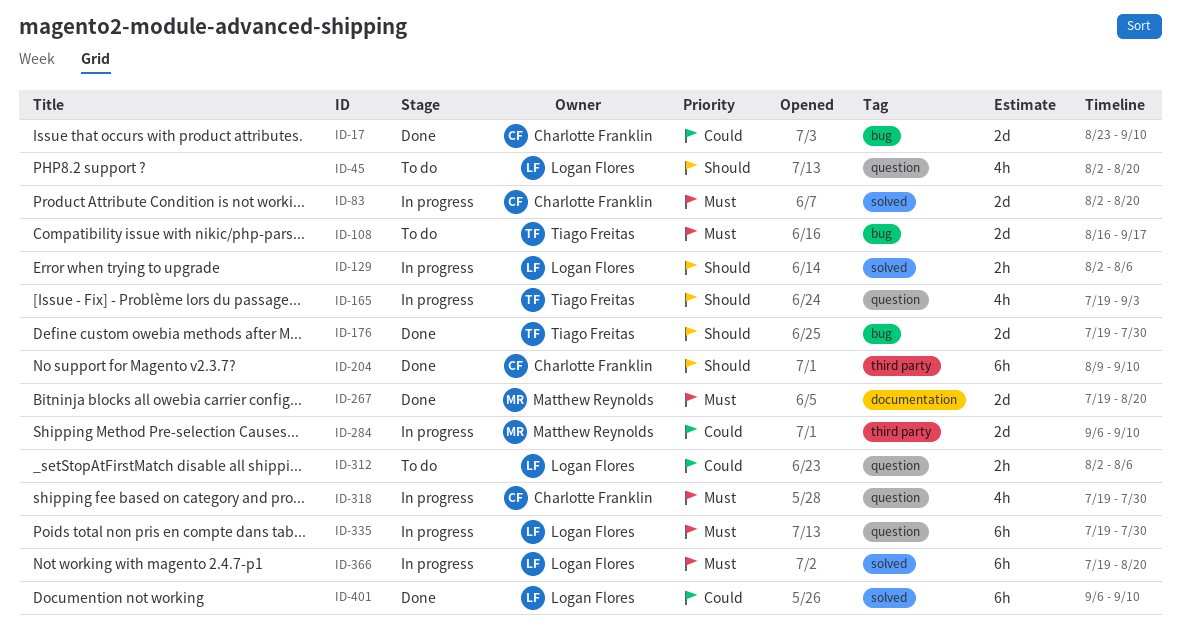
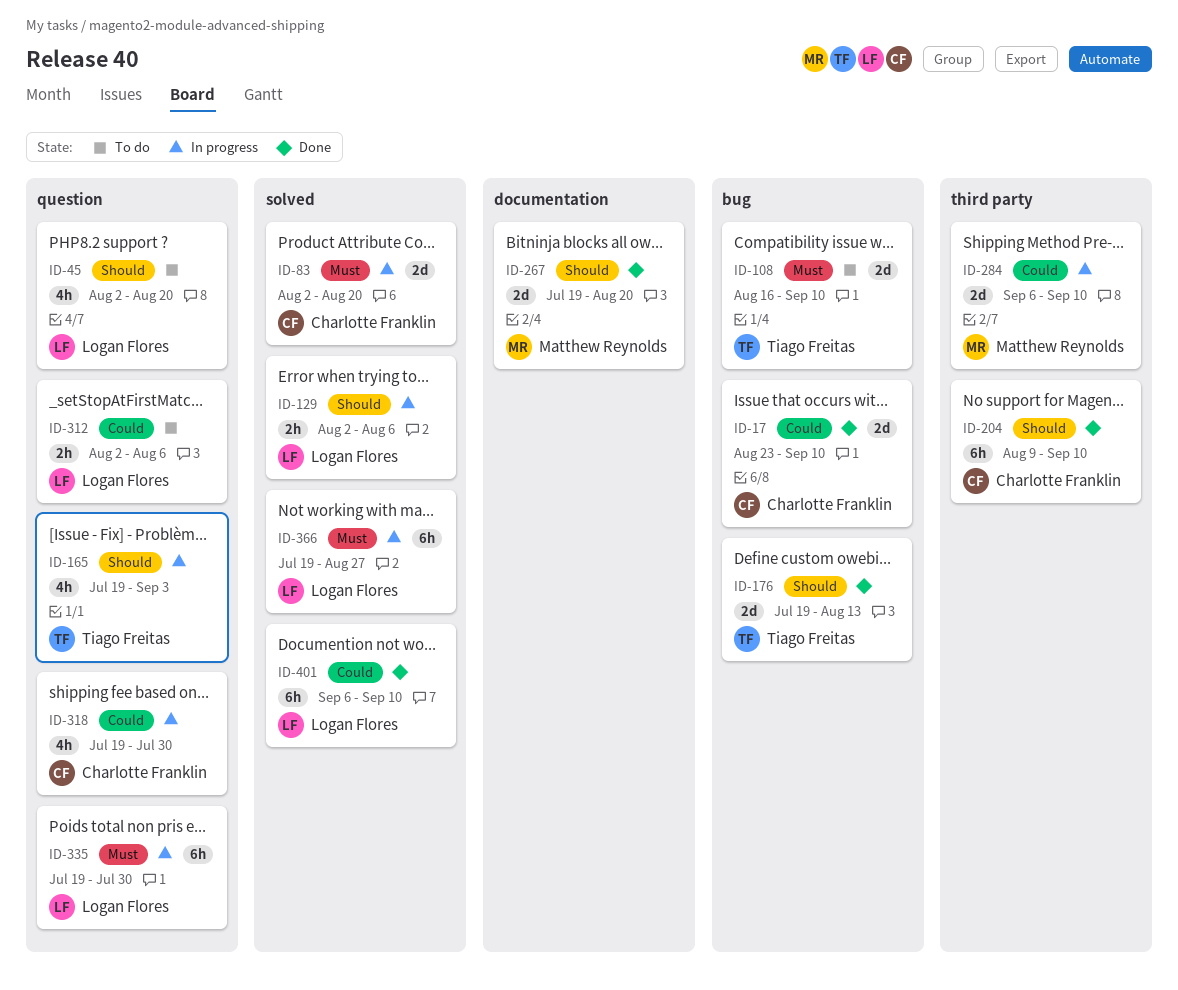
ID-108, due: Sep 17 -> Sep 10
ID-176, due: Jul 30 -> Aug 13
ID-267, priority: Must -> Should
ID-318, priority: Must -> Could
ID-366, due: Aug 20 -> Aug 27

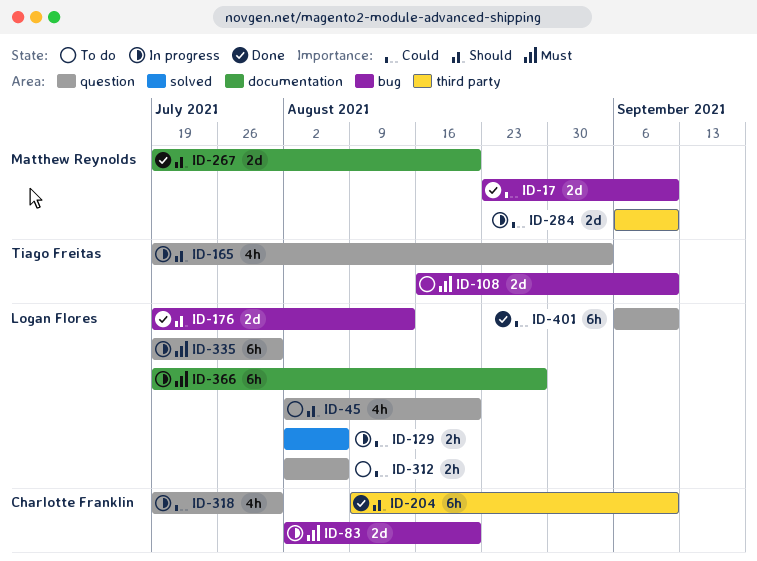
ID-17, owner: Charlotte Franklin -> Matthew Reynolds
ID-83, label: solved -> bug
ID-129, priority: Should -> Could
ID-176, owner: Tiago Freitas -> Logan Flores
ID-366, label: solved -> documentation
ID-401, label: solved -> question

